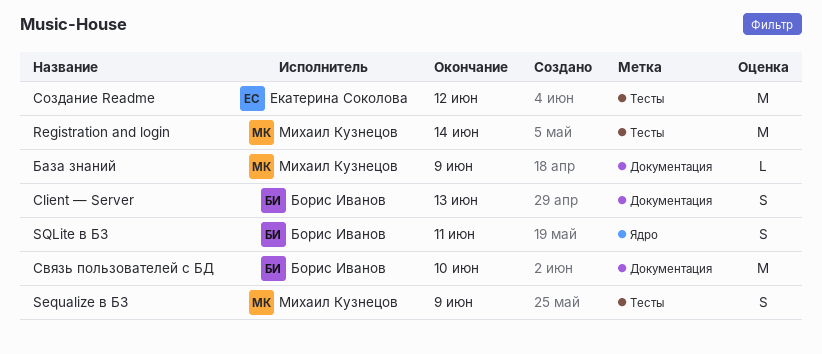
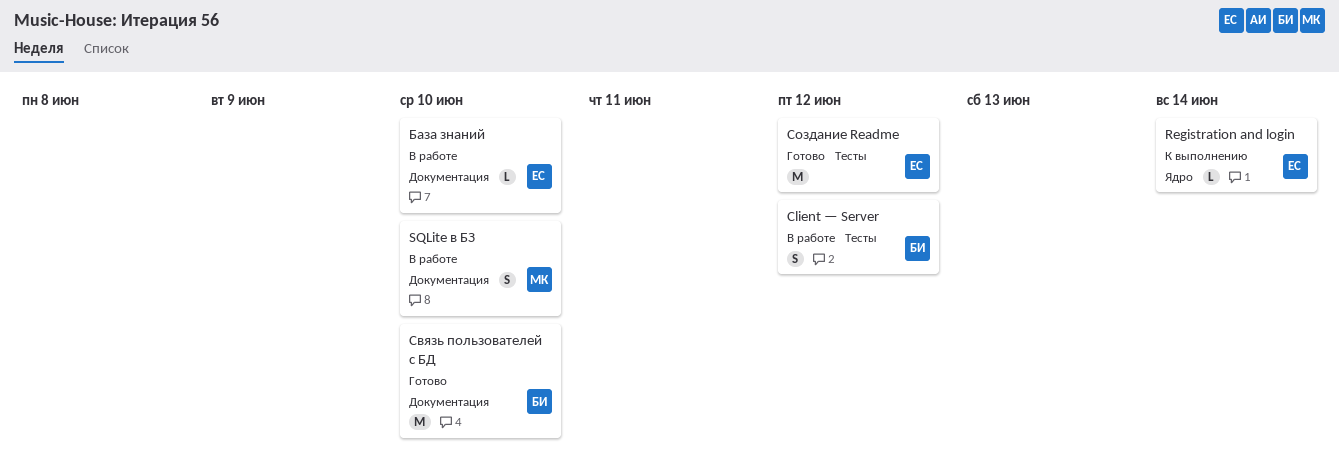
Client — Server, label: Документация -> Тесты
Client — Server, due: Jun 13 -> Jun 12
Registration and login, owner: Михаил Кузнецов -> Екатерина Соколова
Registration and login, label: Тесты -> Ядро
Registration and login, estimate: M -> L
Sequalize в БЗ: present -> none
SQLite в БЗ, owner: Борис Иванов -> Михаил Кузнецов
SQLite в БЗ, label: Ядро -> Документация
SQLite в БЗ, due: Jun 11 -> Jun 10
База знаний, owner: Михаил Кузнецов -> Екатерина Соколова
База знаний, due: Jun 9 -> Jun 10

